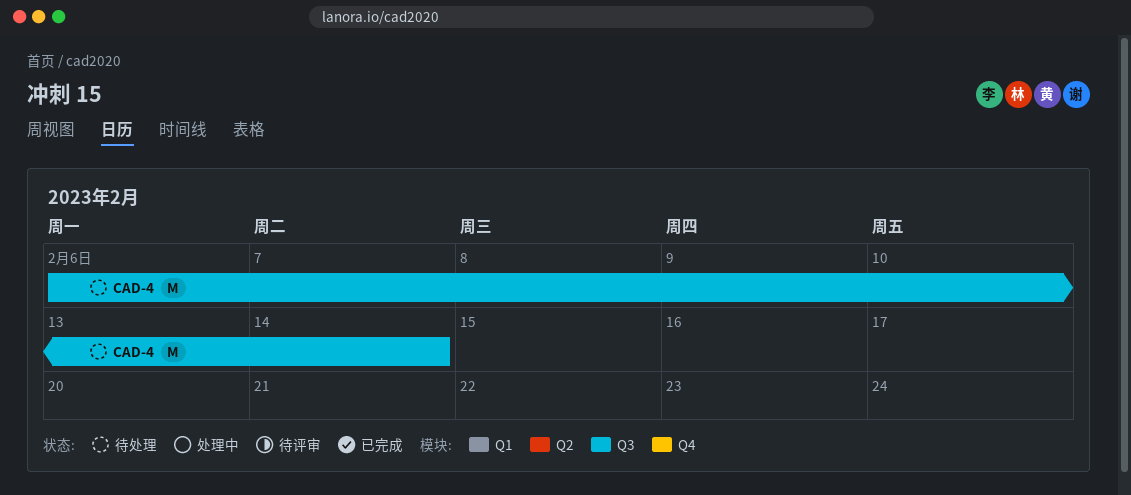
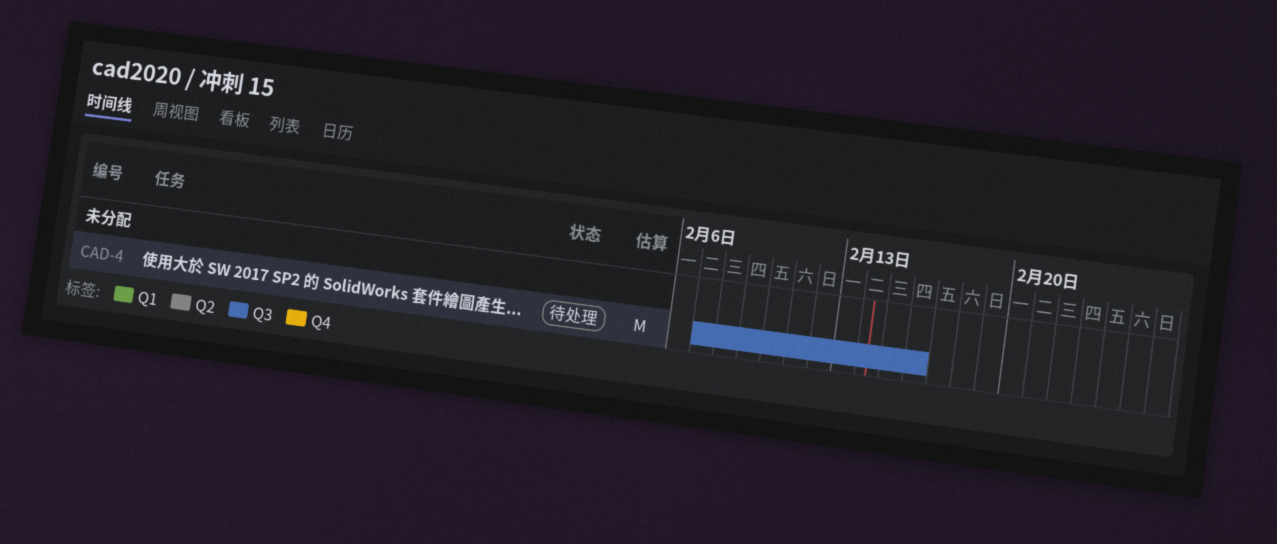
CAD-4, start: Feb 6 -> Feb 7
CAD-4, due: Feb 14 -> Feb 16

